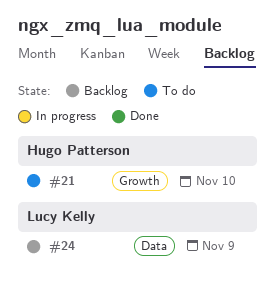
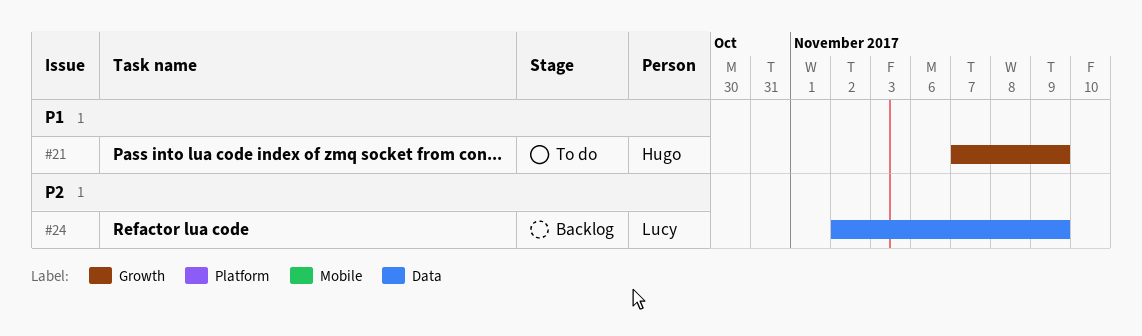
#21, due: Nov 10 -> Nov 9

